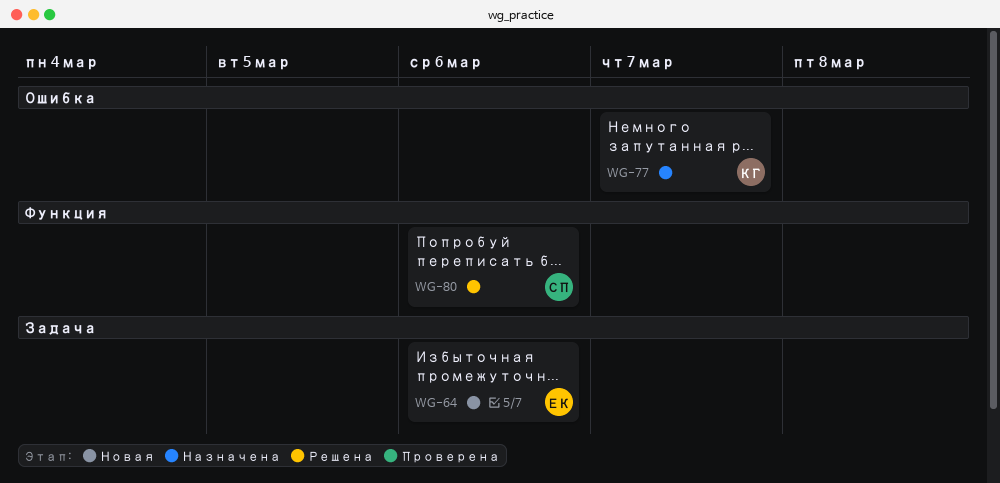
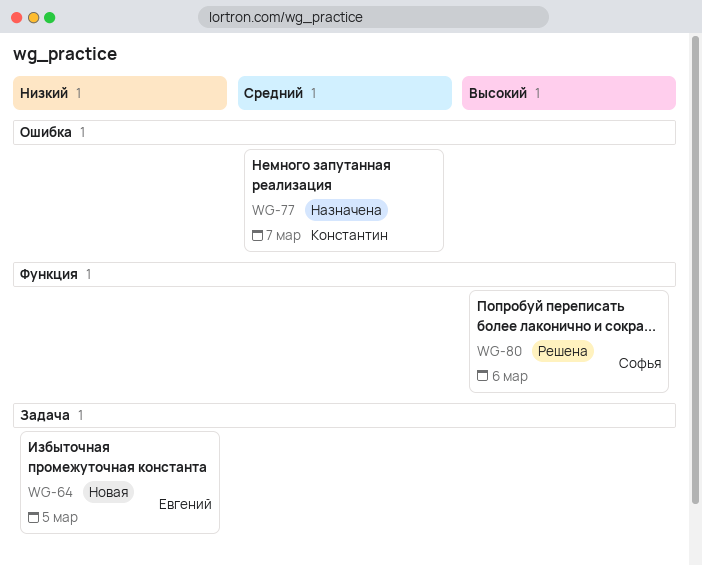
WG-64, due: Mar 6 -> Mar 5

